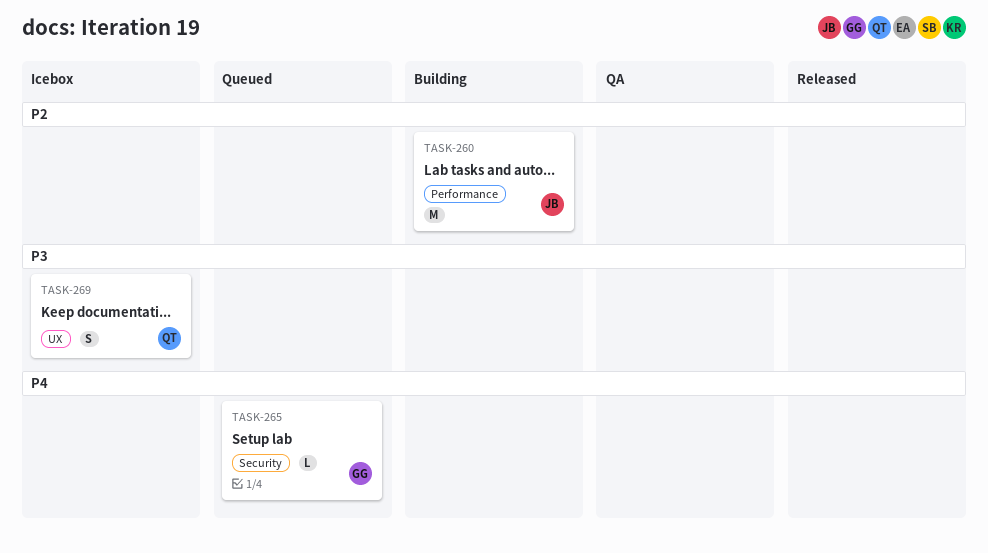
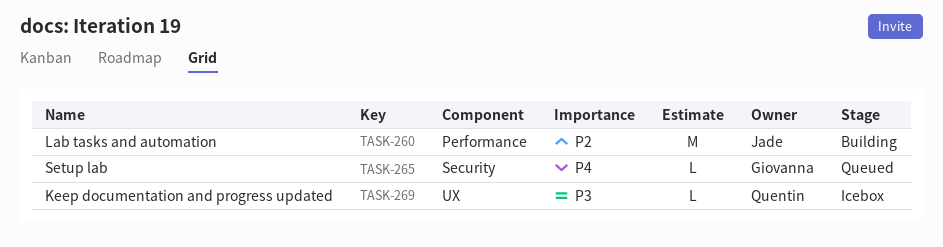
TASK-269, estimate: S -> L

